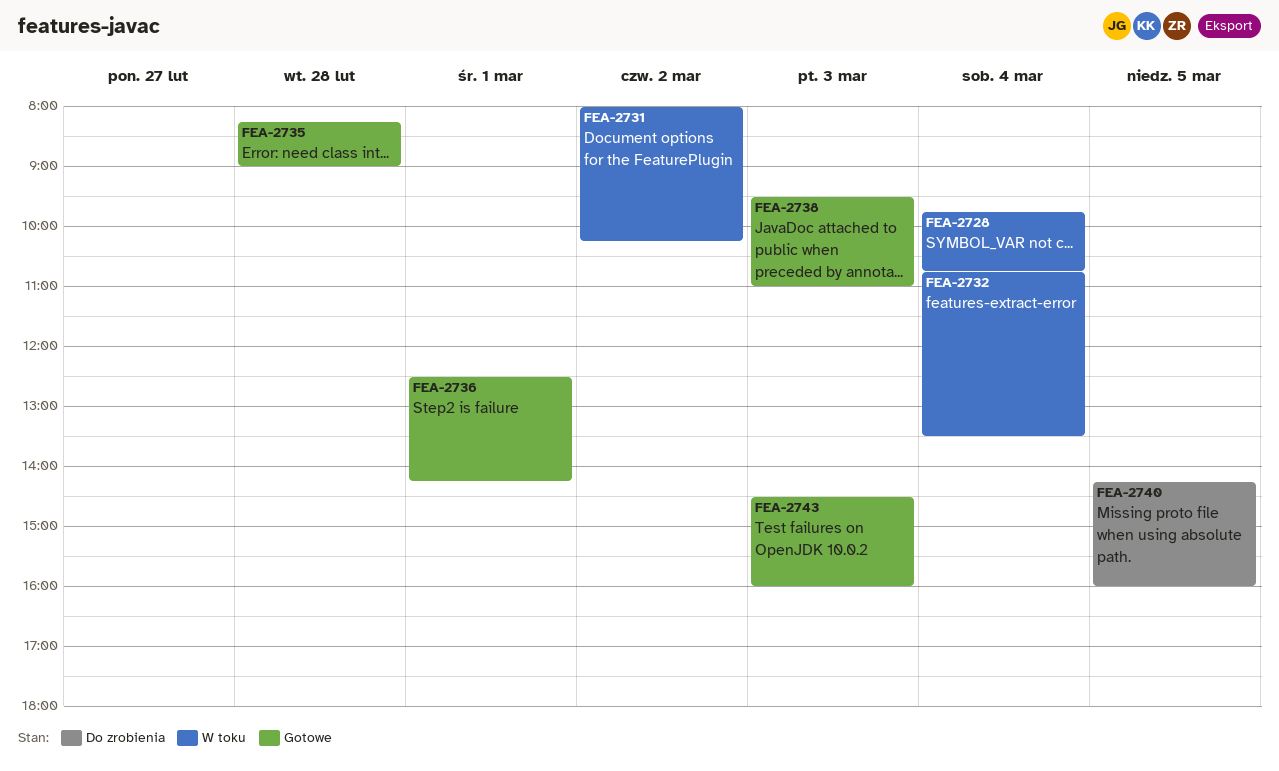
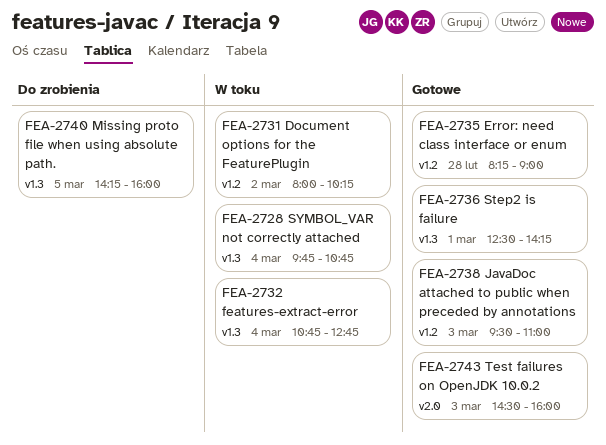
FEA-2732, ends: 13:30 -> 12:45

